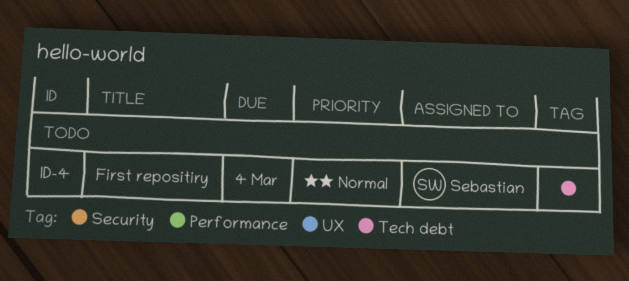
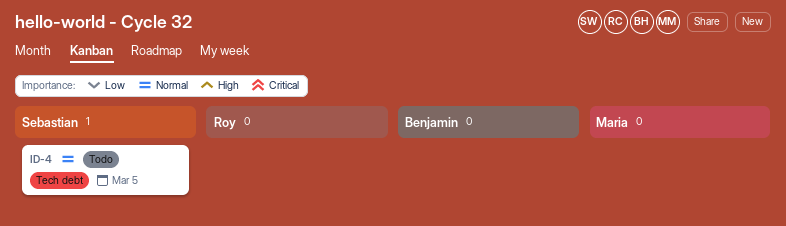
ID-4, due: Mar 4 -> Mar 5

